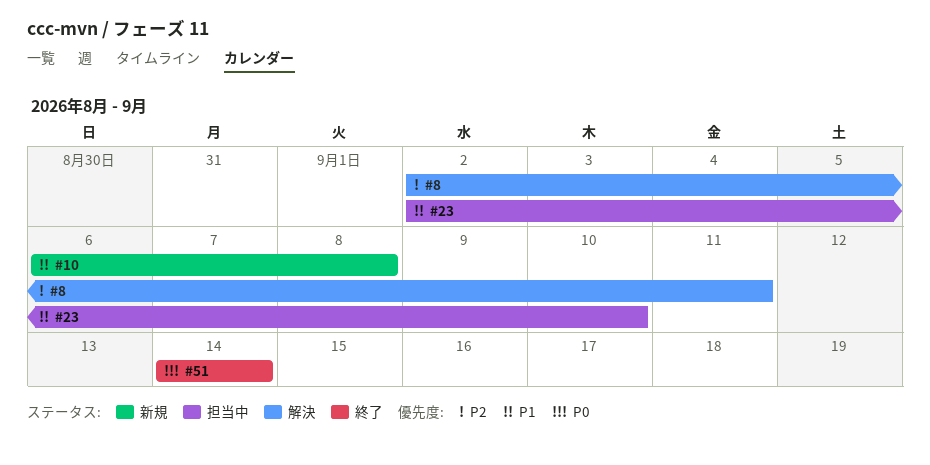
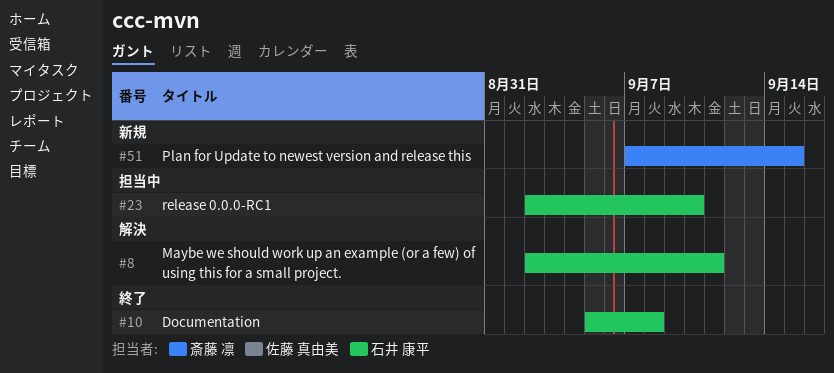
#10, status: 新規 -> 終了
#10, start: Sep 6 -> Sep 5
#51, status: 終了 -> 新規
#51, start: Sep 14 -> Sep 7
#51, due: Sep 14 -> Sep 15

